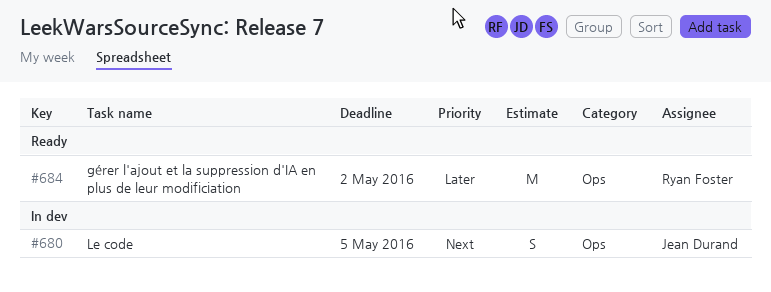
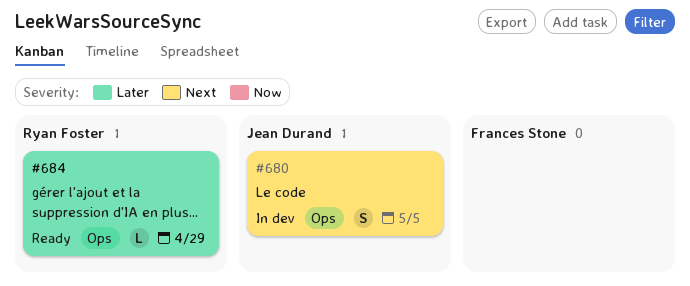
#684, estimate: M -> L
#684, due: May 2 -> Apr 29

